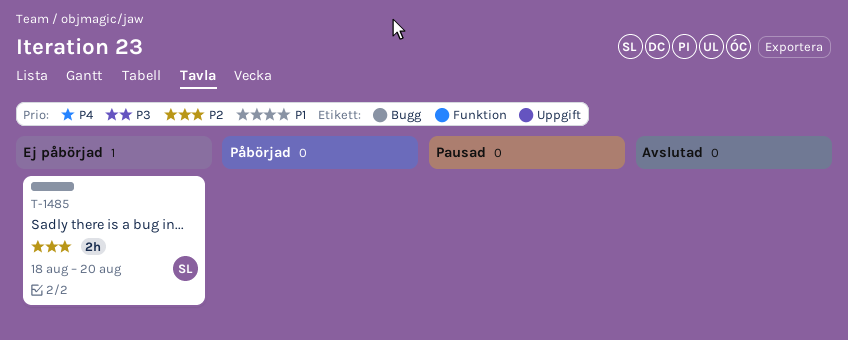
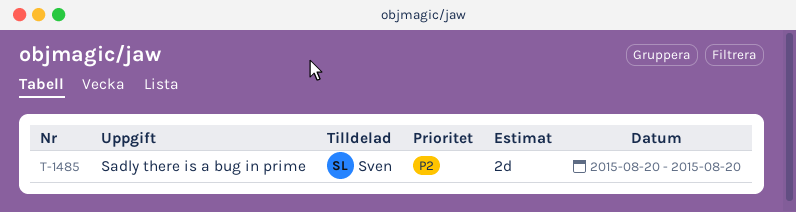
T-1485, estimate: 2h -> 2d
T-1485, start: Aug 18 -> Aug 20

